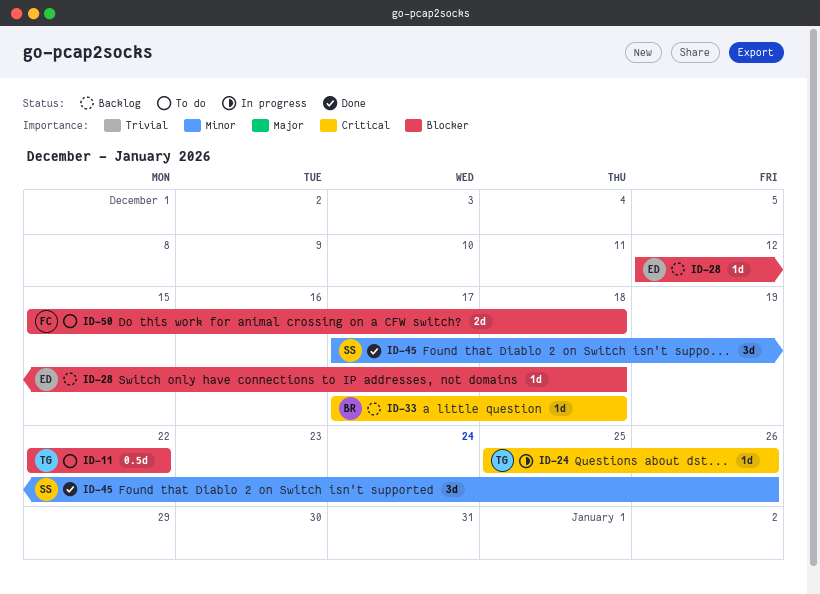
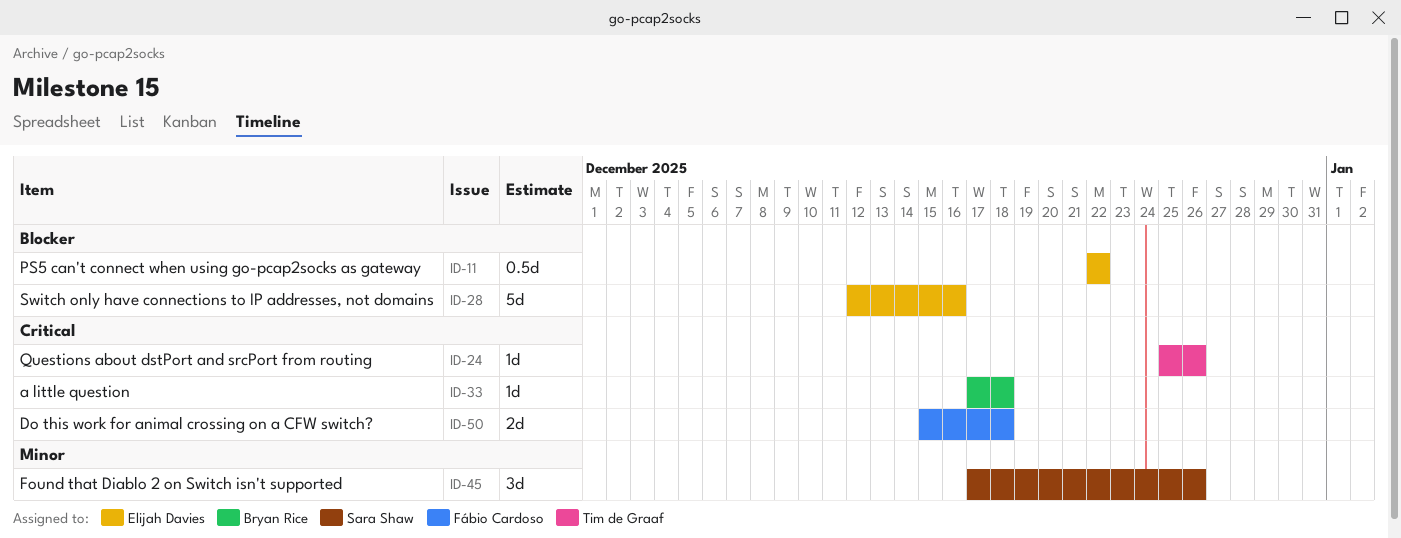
ID-11, owner: Tim de Graaf -> Elijah Davies
ID-28, estimate: 1d -> 5d
ID-28, due: Dec 18 -> Dec 16
ID-50, priority: Blocker -> Critical

